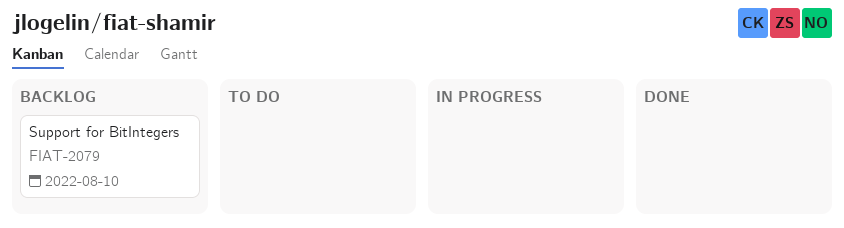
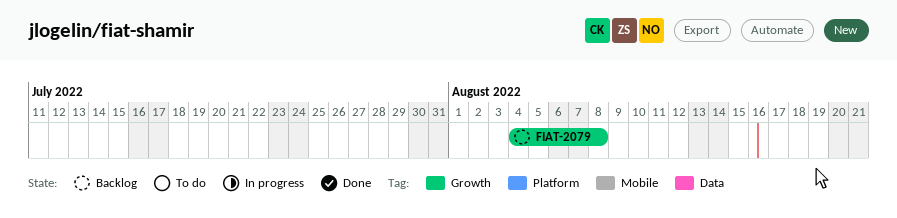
FIAT-2079, due: Aug 10 -> Aug 8

